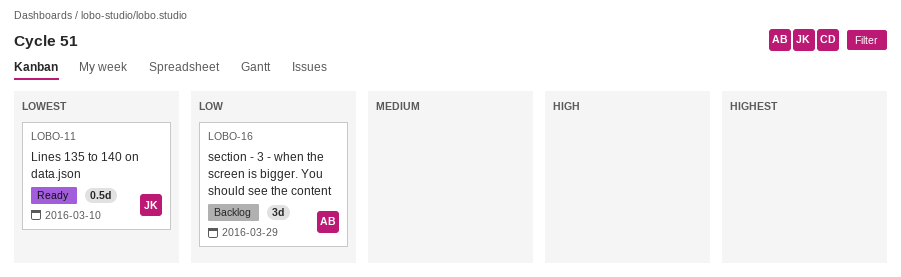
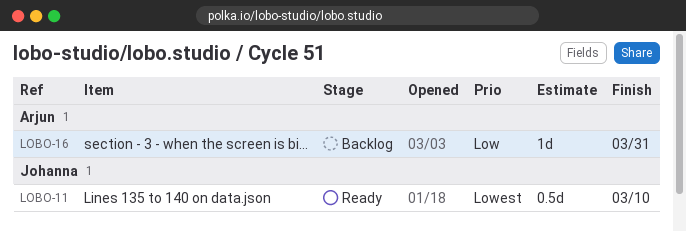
LOBO-16, estimate: 3d -> 1d
LOBO-16, due: Mar 29 -> Mar 31

